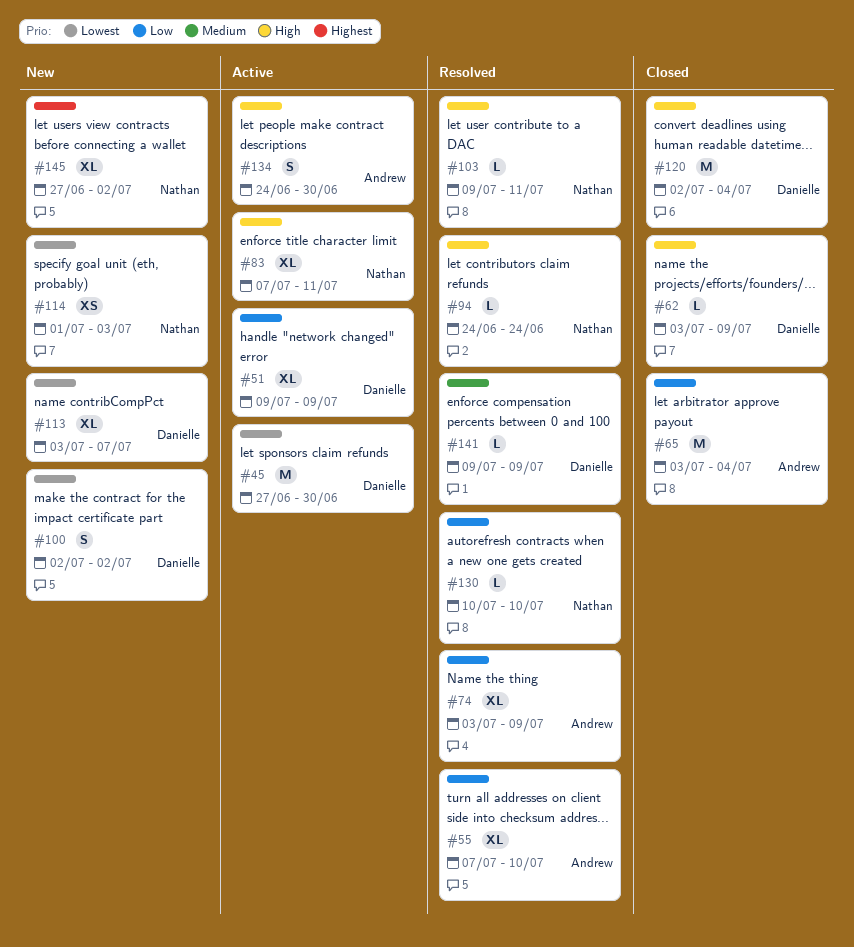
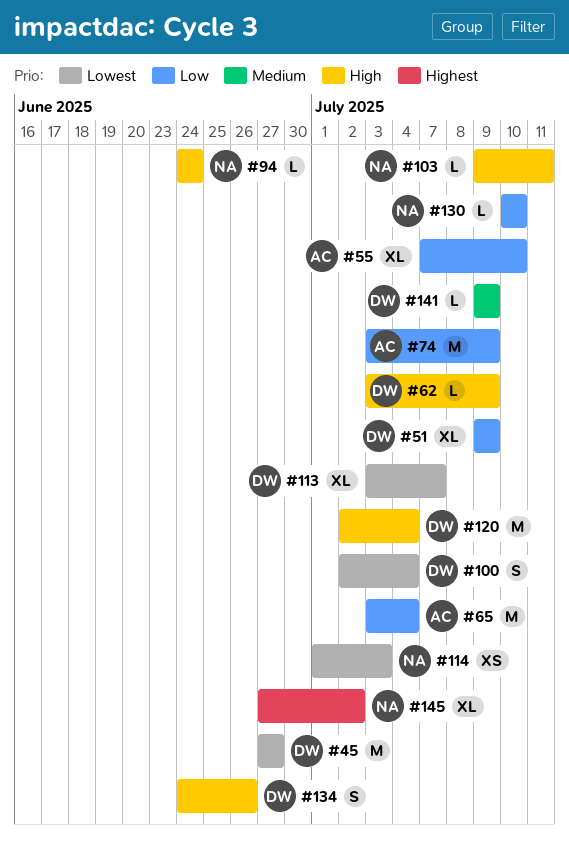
#45, due: Jun 30 -> Jun 27
#74, estimate: XL -> M
#83: present -> none
#100, due: Jul 2 -> Jul 4
#134, owner: Andrew -> Danielle
#134, due: Jun 30 -> Jun 26

